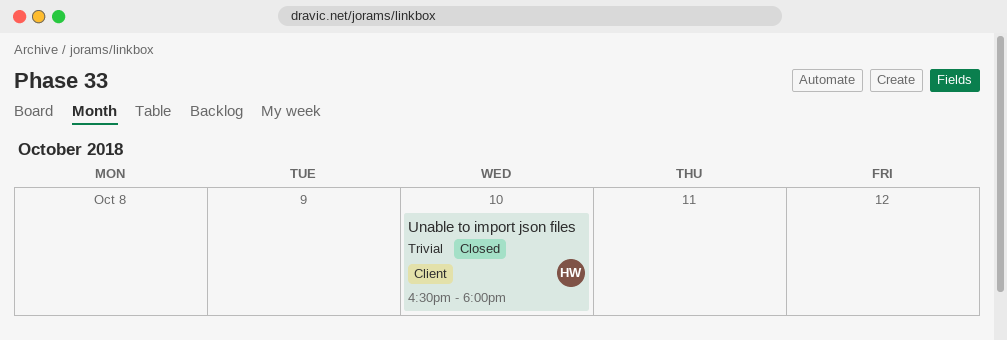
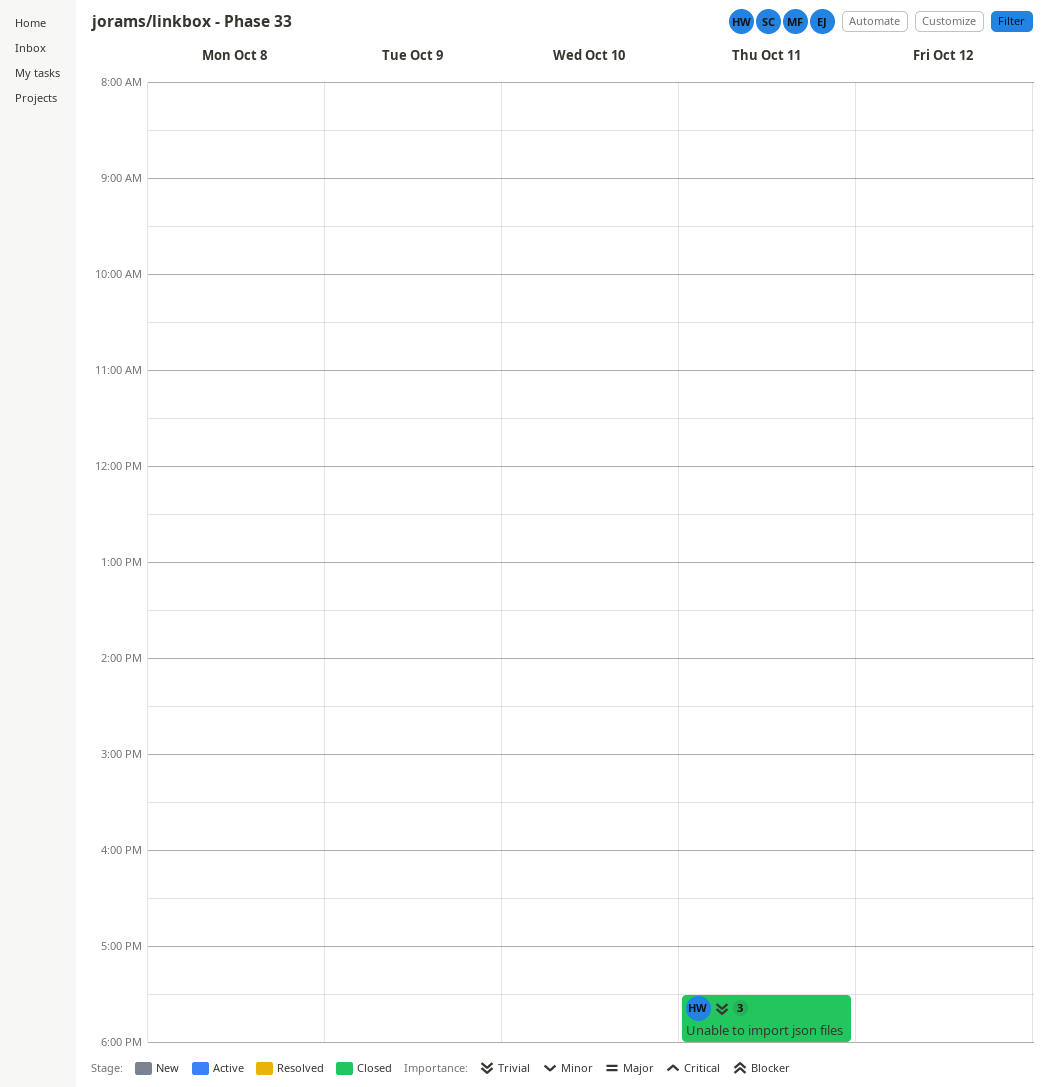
Unable to import json files, day: Oct 10 -> Oct 11
Unable to import json files, begins: 16:30 -> 17:30

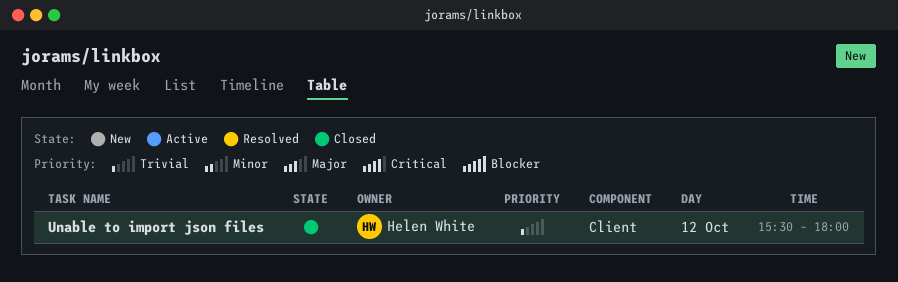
Unable to import json files, day: Oct 11 -> Oct 12
Unable to import json files, begins: 17:30 -> 15:30

